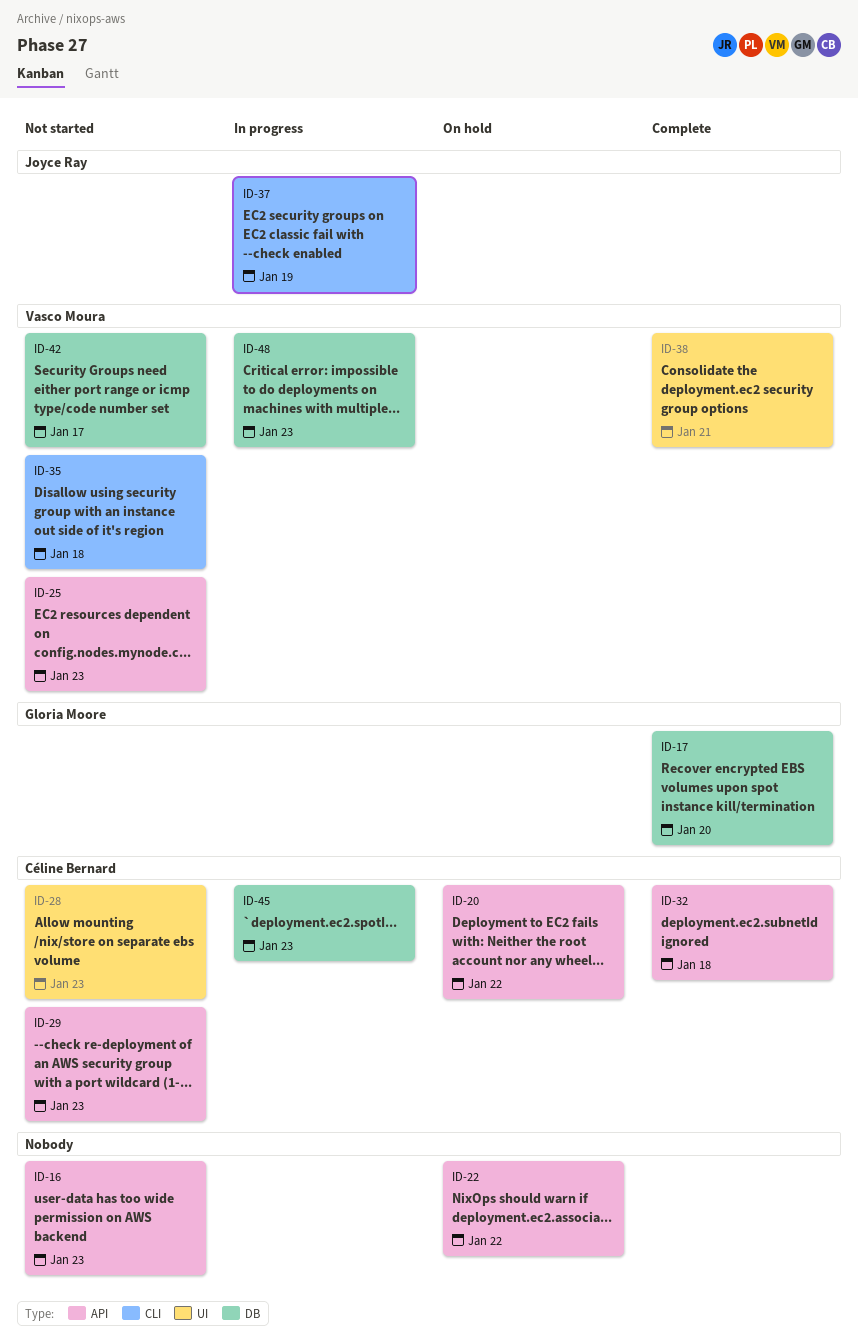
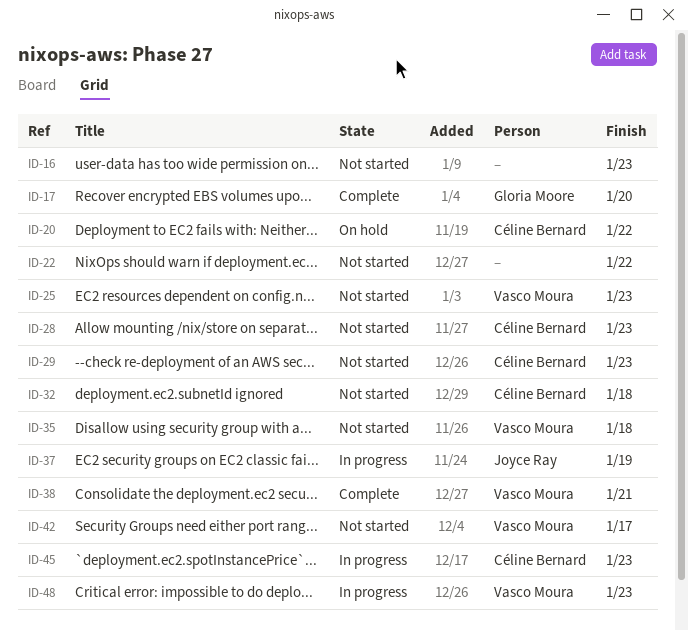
ID-22, status: On hold -> Not started
ID-32, status: Complete -> Not started

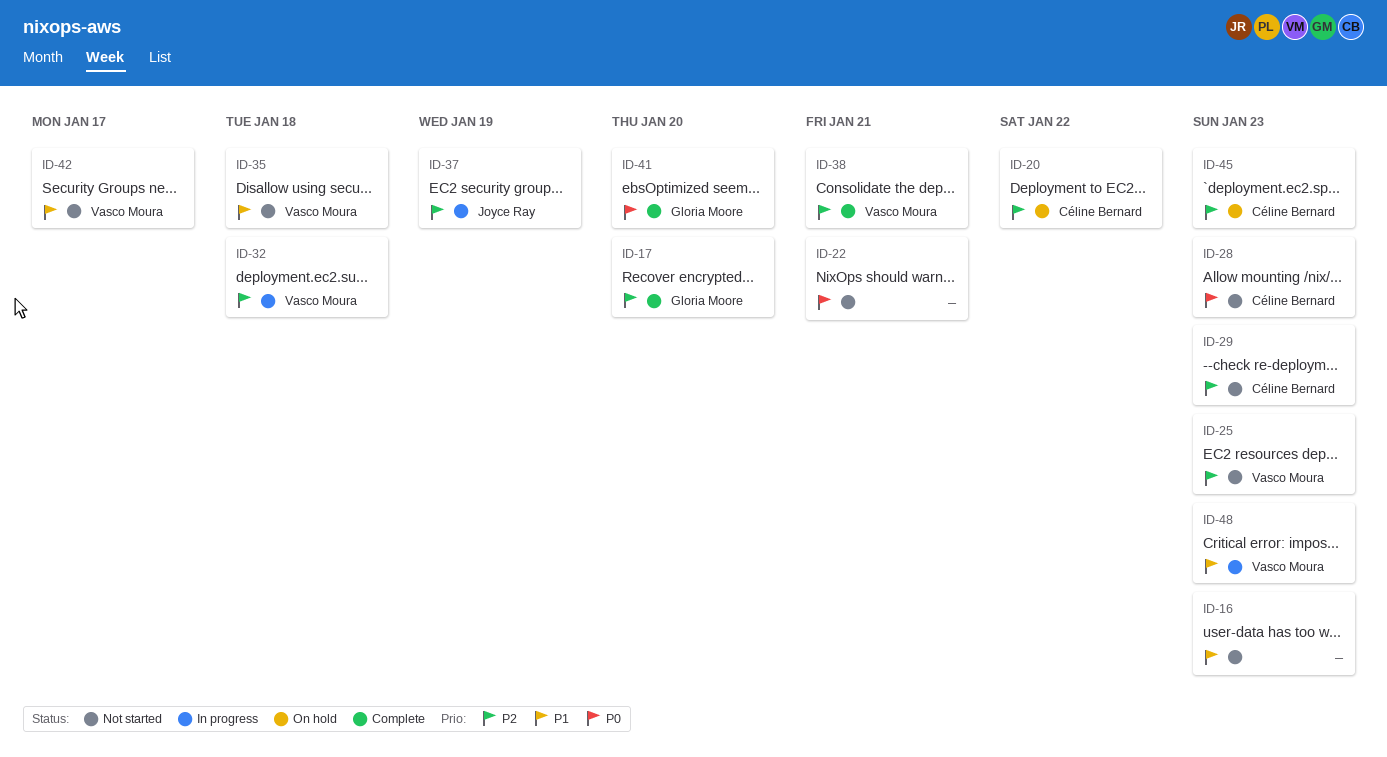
ID-22, due: Jan 22 -> Jan 21
ID-32, status: Not started -> In progress
ID-32, owner: Céline Bernard -> Vasco Moura
ID-41: none -> present
ID-45, status: In progress -> On hold

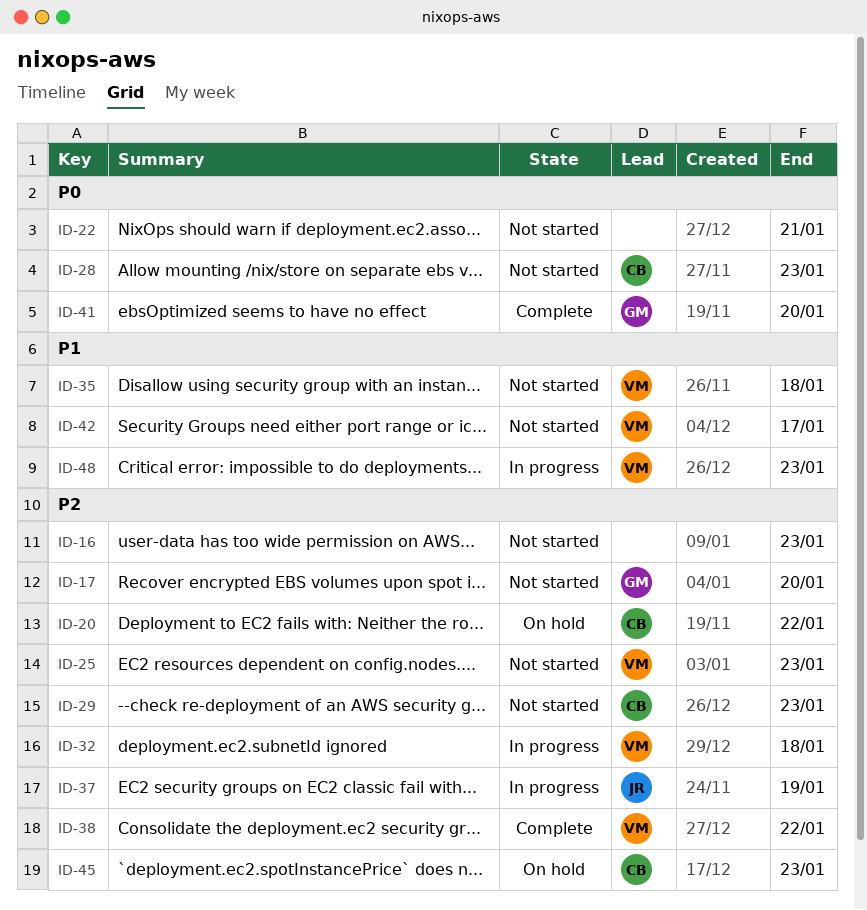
ID-16, priority: P1 -> P2
ID-17, status: Complete -> Not started
ID-38, due: Jan 21 -> Jan 22

